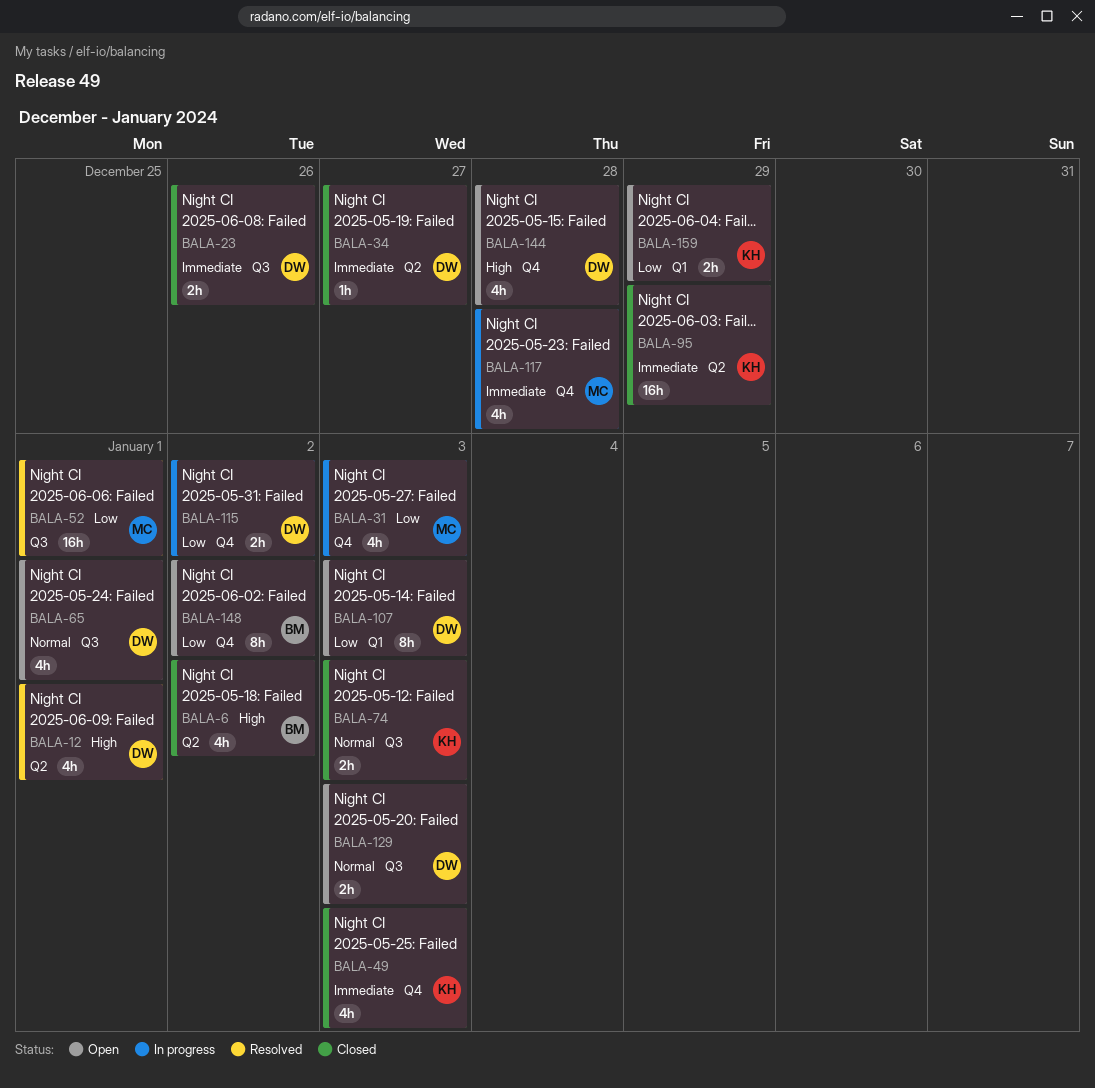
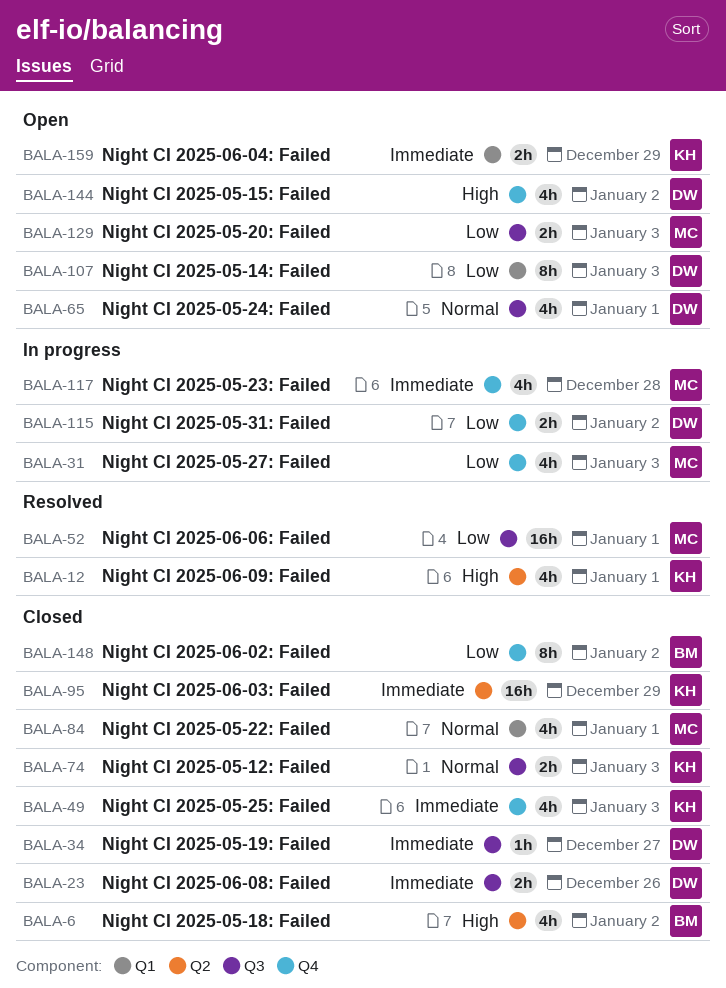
BALA-12, owner: DW -> KH
BALA-34, label: Q2 -> Q3
BALA-84: none -> present
BALA-129, owner: DW -> MC
BALA-129, priority: Normal -> Low
BALA-144, due: Dec 28 -> Jan 2
BALA-148, status: Open -> Closed
BALA-159, priority: Low -> Immediate

